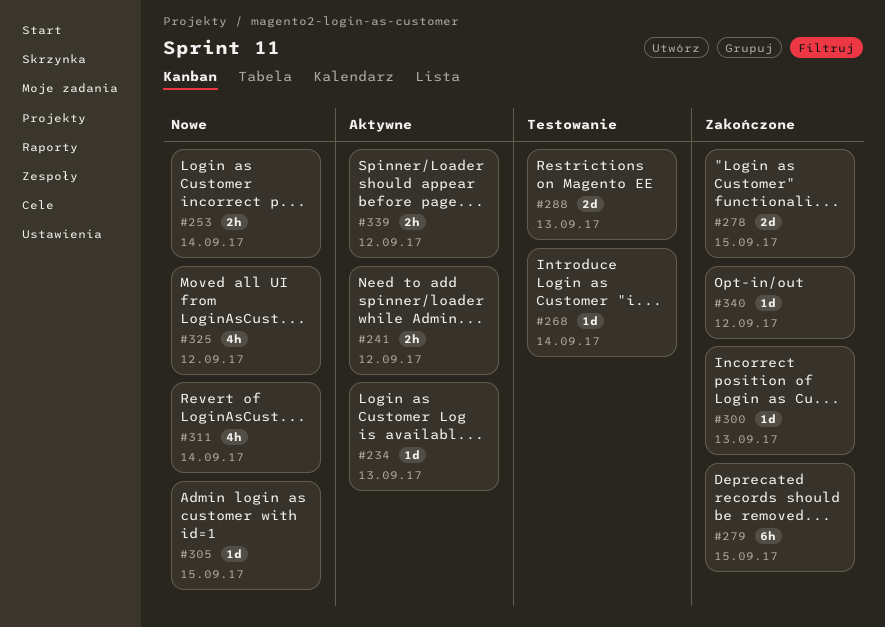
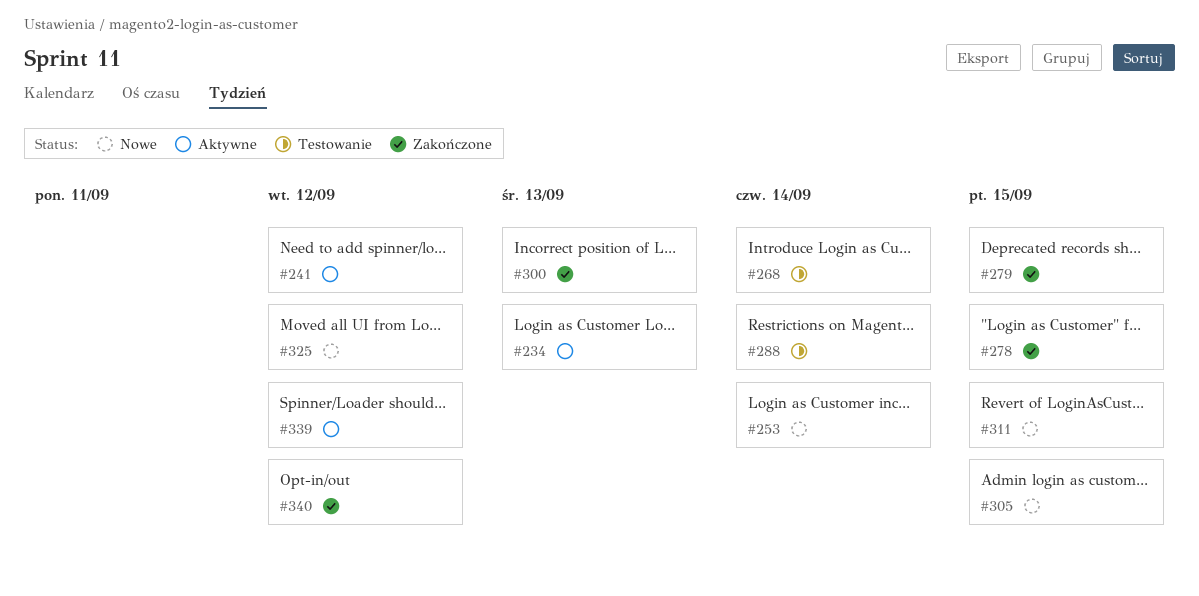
#288, due: Sep 13 -> Sep 14
#311, due: Sep 14 -> Sep 15

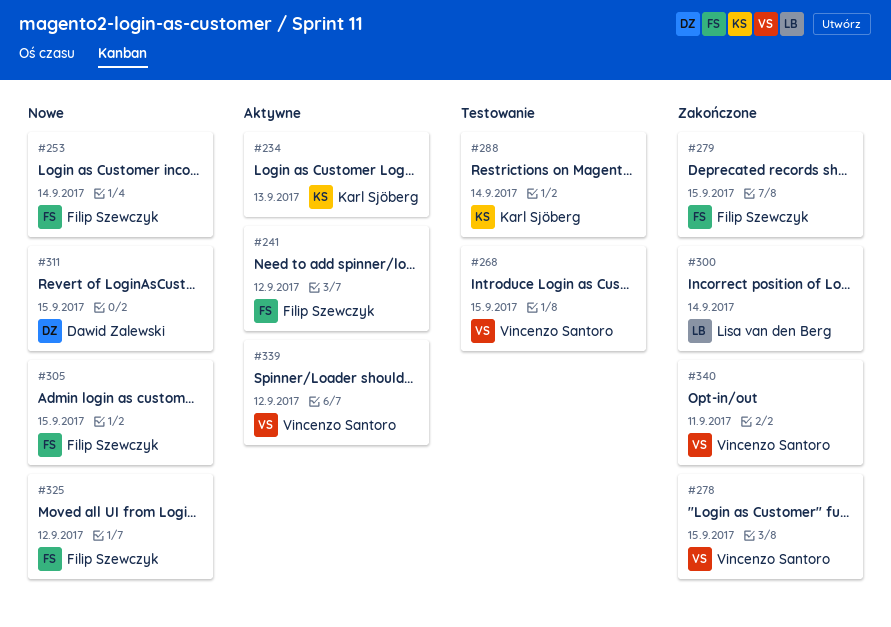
#268, due: Sep 14 -> Sep 15
#300, due: Sep 13 -> Sep 14
#340, due: Sep 12 -> Sep 11

